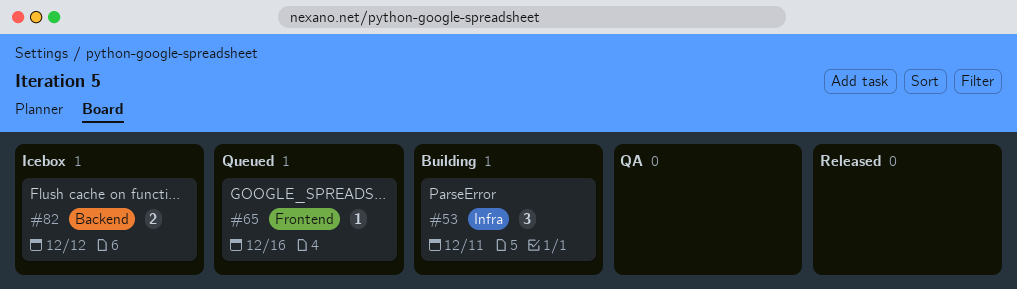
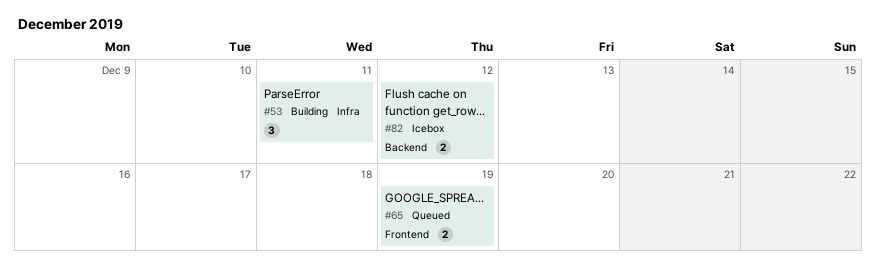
#65, estimate: 1 -> 2
#65, due: Dec 16 -> Dec 19

